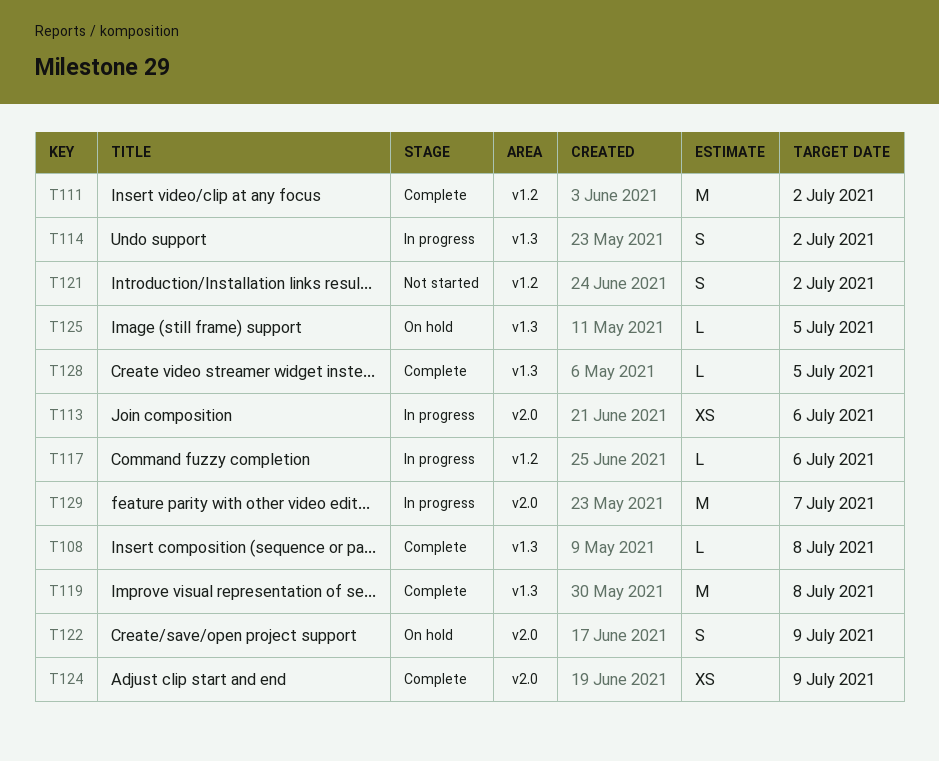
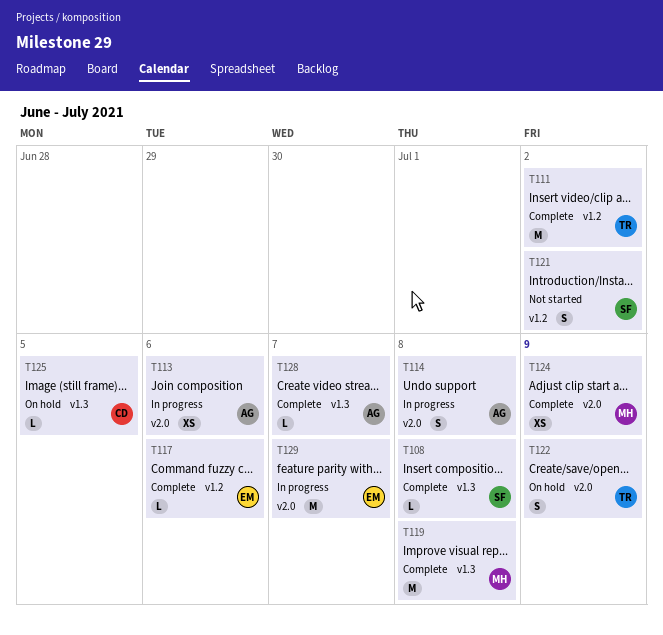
T114, label: v1.3 -> v2.0
T114, due: Jul 2 -> Jul 8
T117, status: In progress -> Complete
T128, due: Jul 5 -> Jul 7

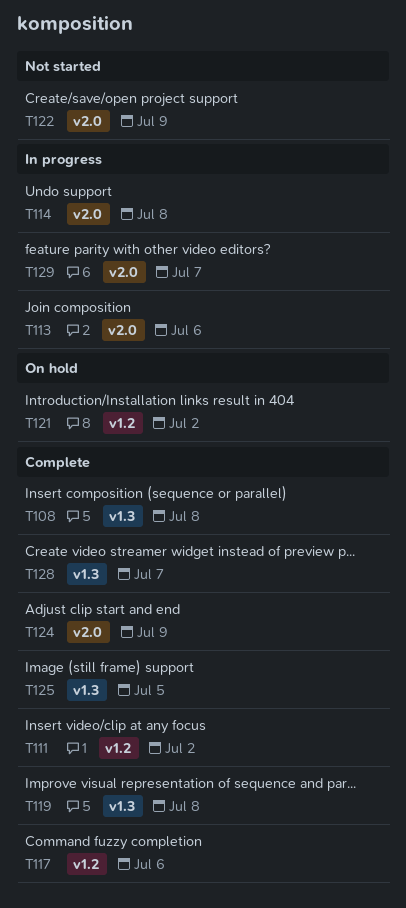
T121, status: Not started -> On hold
T122, status: On hold -> Not started
T125, status: On hold -> Complete

